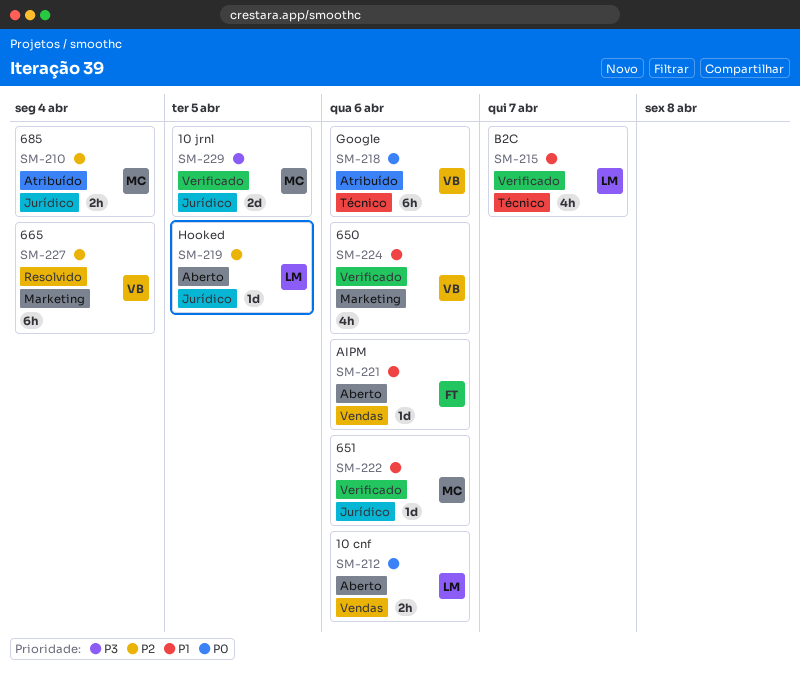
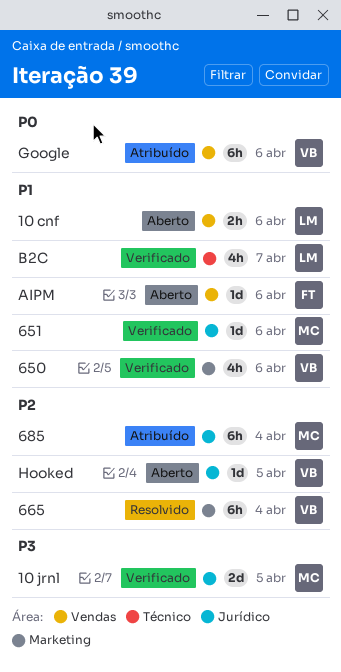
10 cnf, priority: P0 -> P1
685, estimate: 2h -> 6h
Google, label: Técnico -> Vendas
Hooked, owner: LM -> VB

